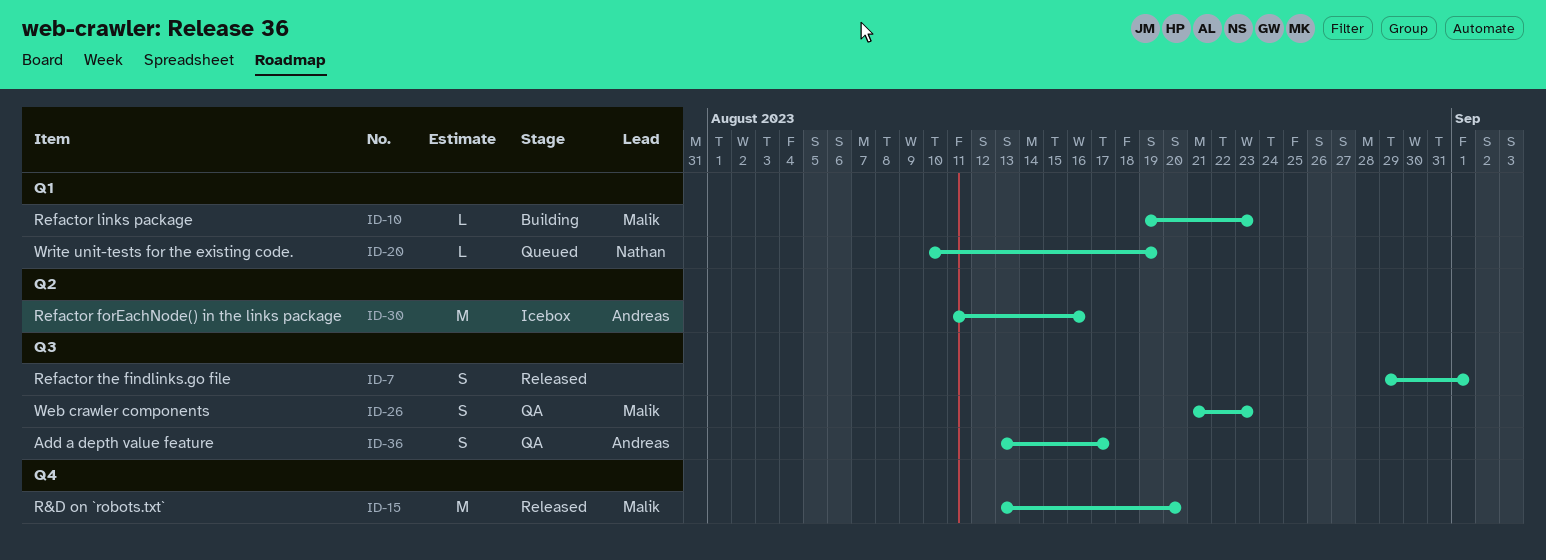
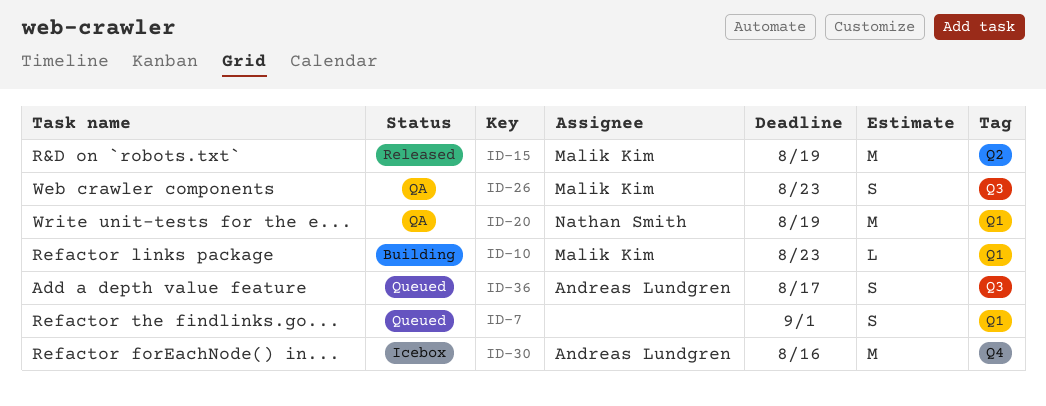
ID-7, status: Released -> Queued
ID-7, label: Q3 -> Q1
ID-15, label: Q4 -> Q2
ID-15, due: Aug 20 -> Aug 19
ID-20, status: Queued -> QA
ID-20, estimate: L -> M
ID-30, label: Q2 -> Q4
ID-36, status: QA -> Queued

